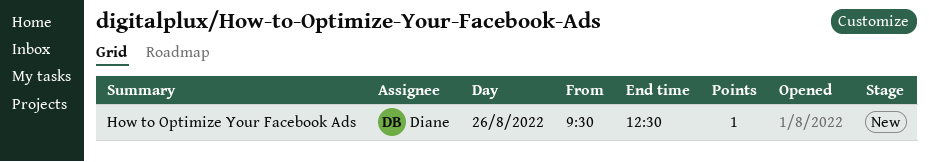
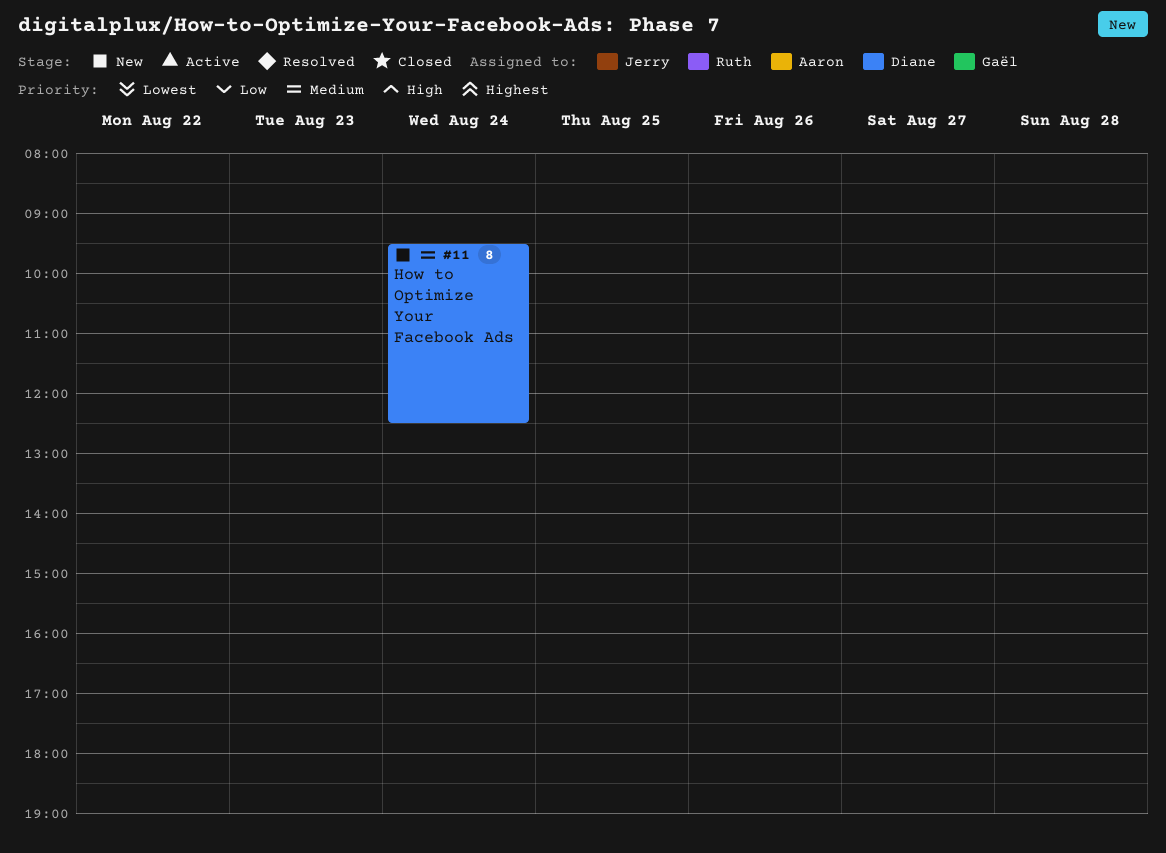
How to Optimize Your Facebook Ads, estimate: 1 -> 8
How to Optimize Your Facebook Ads, day: Aug 26 -> Aug 24

